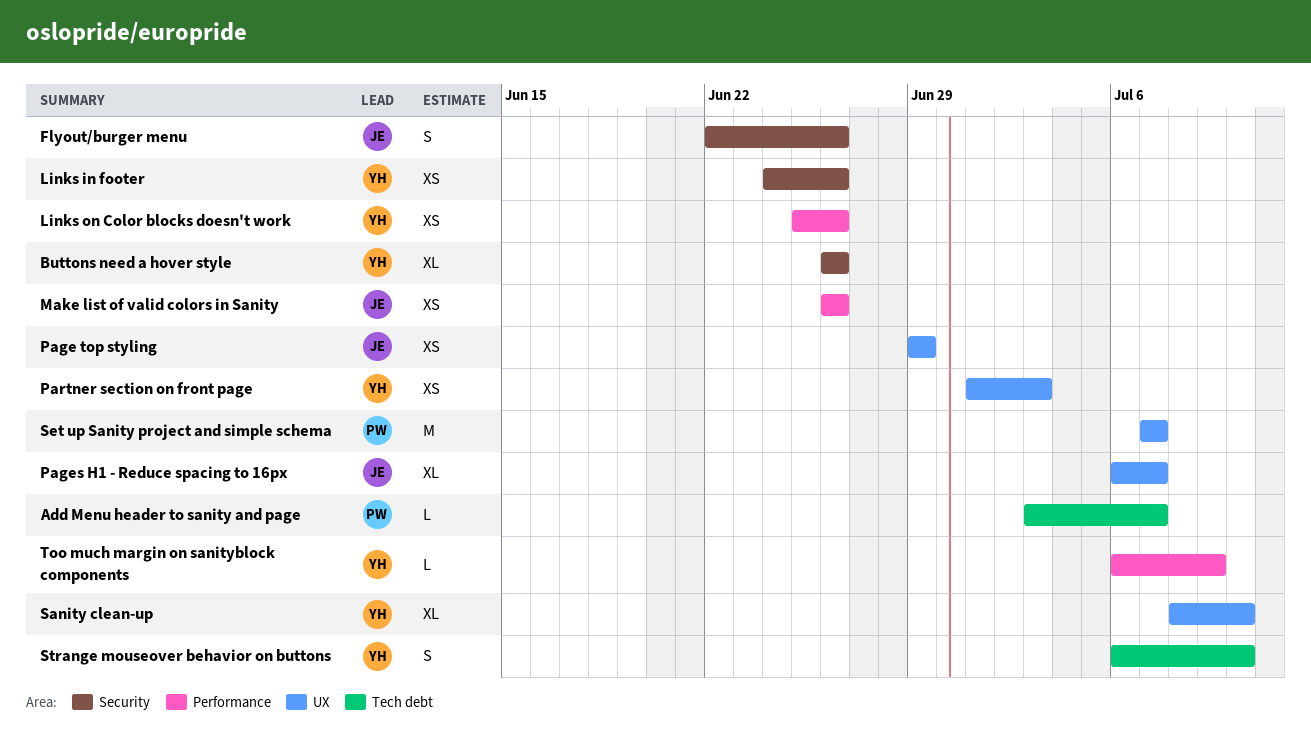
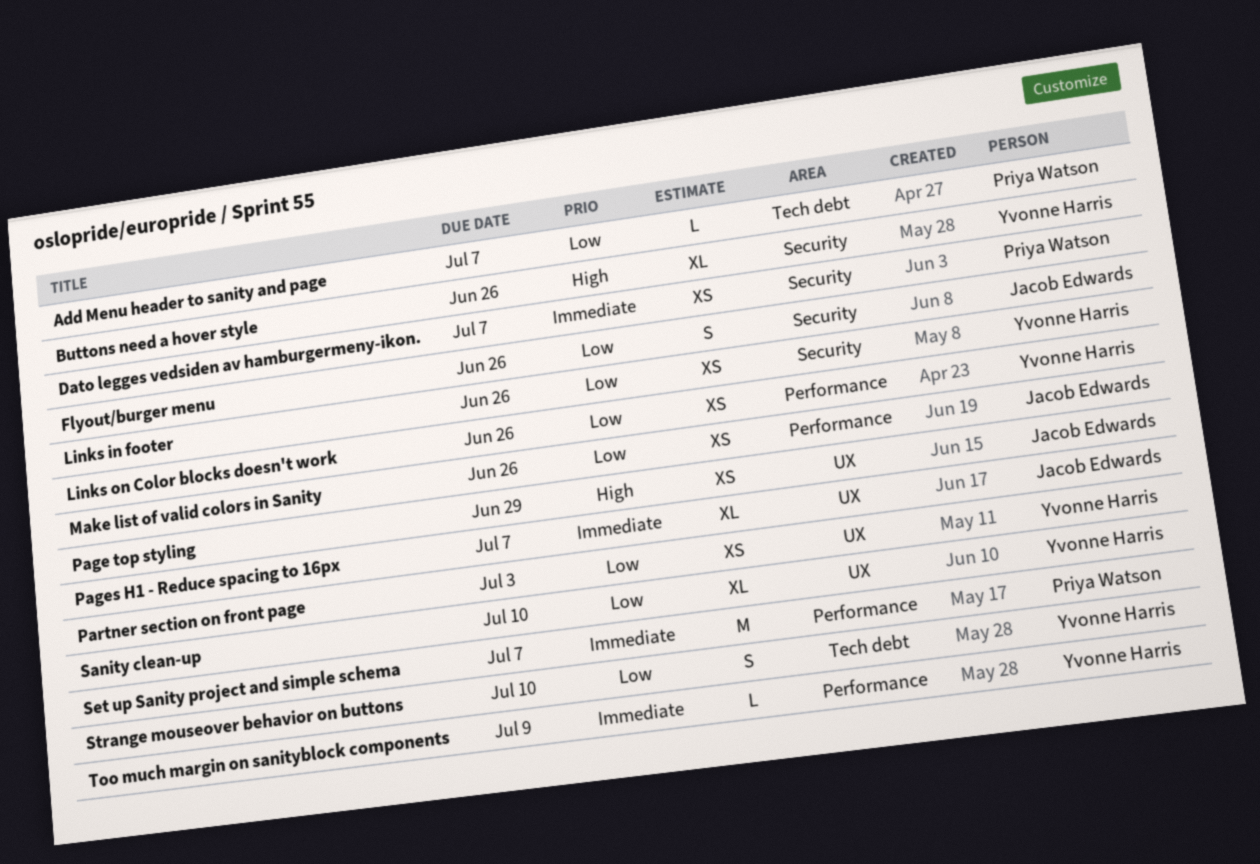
Dato legges vedsiden av hamburgermeny-ikon.: none -> present
Set up Sanity project and simple schema, label: UX -> Performance

